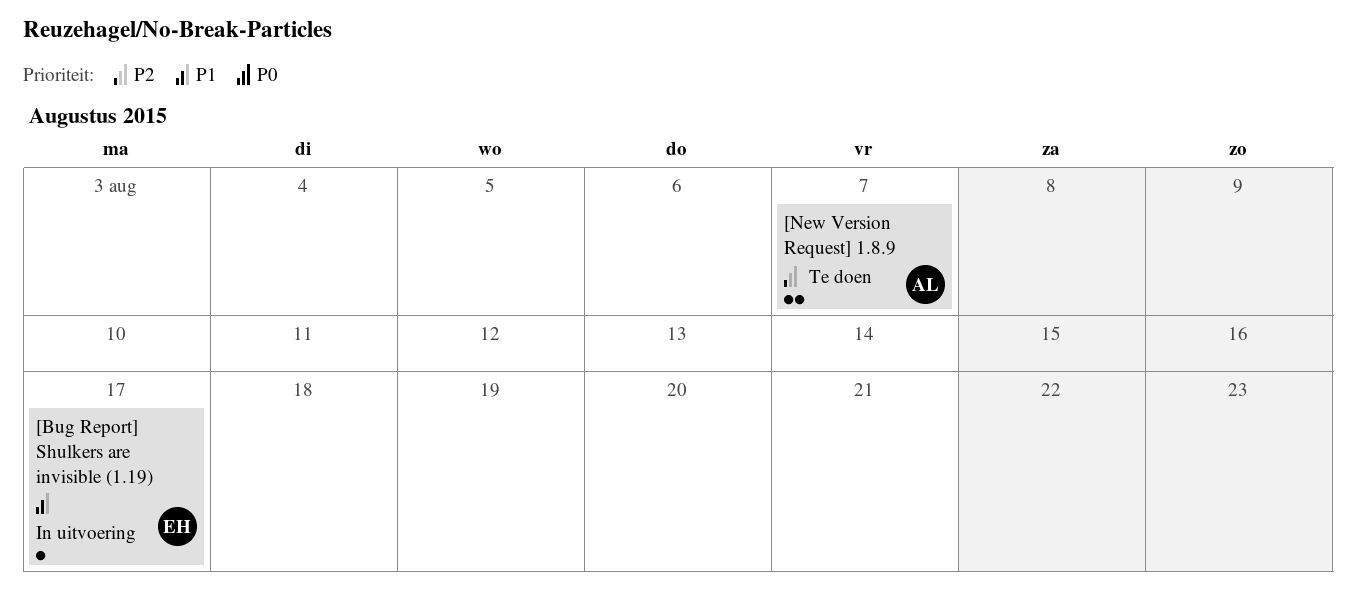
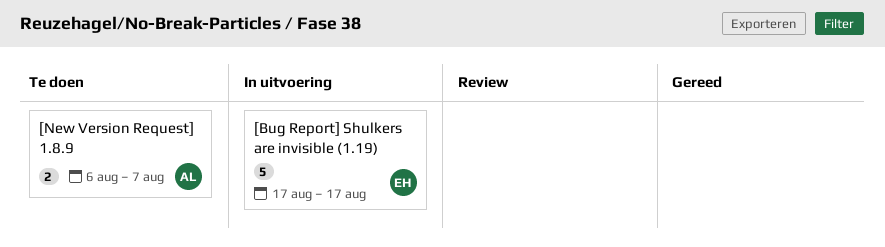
[Bug Report] Shulkers are invisible (1.19), estimate: 1 -> 5

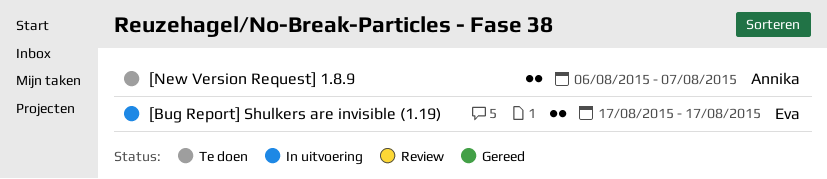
[Bug Report] Shulkers are invisible (1.19), estimate: 5 -> 2

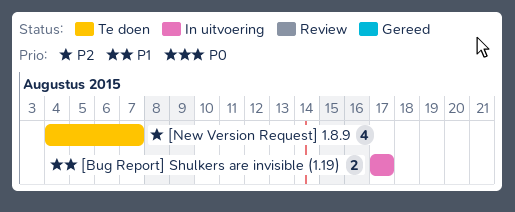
[New Version Request] 1.8.9, estimate: 2 -> 4
[New Version Request] 1.8.9, start: Aug 6 -> Aug 4

